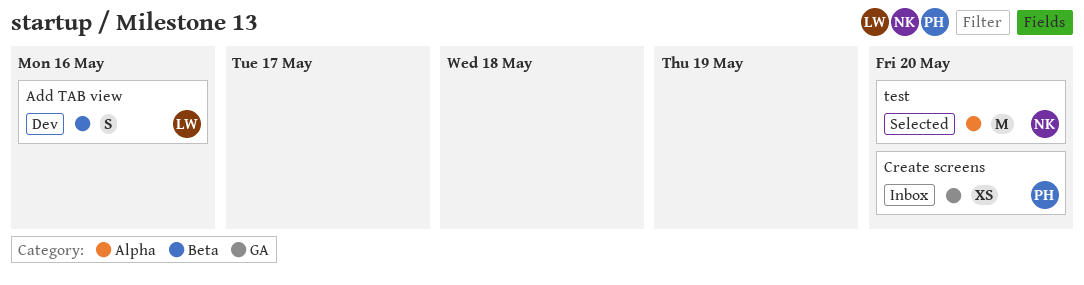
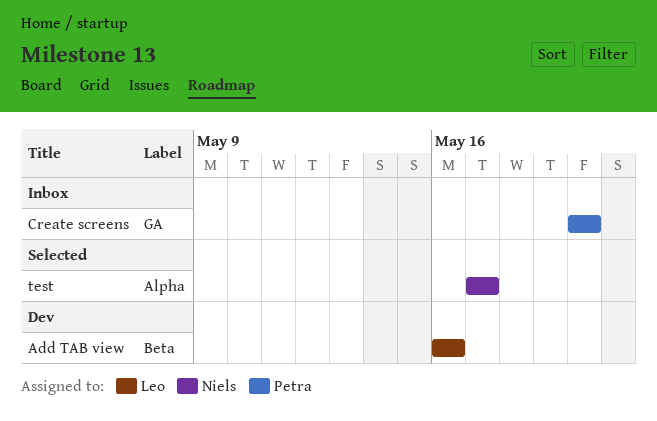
test, due: May 20 -> May 17

